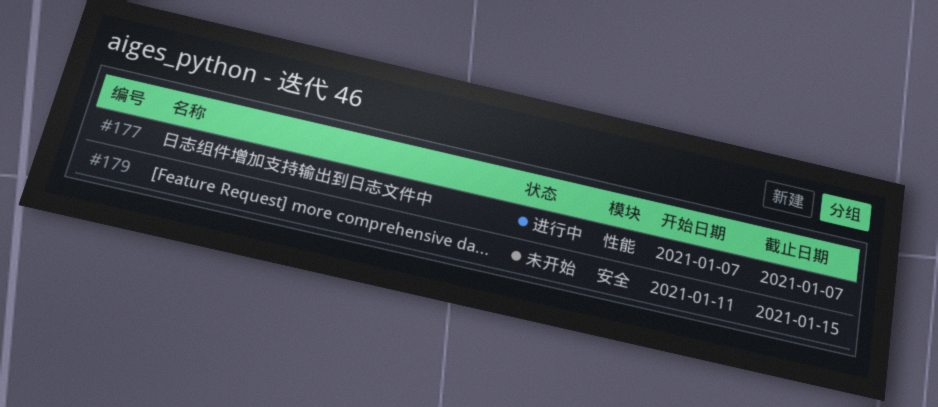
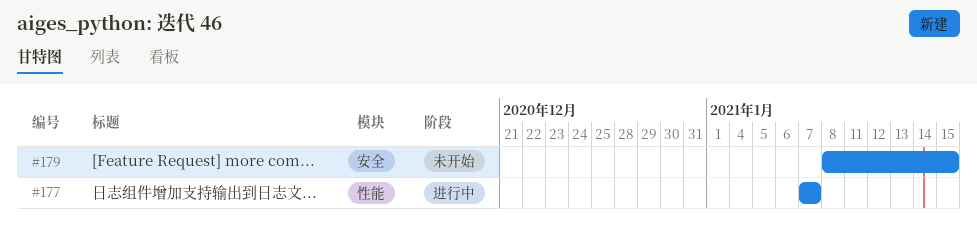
#179, start: Jan 11 -> Jan 8

